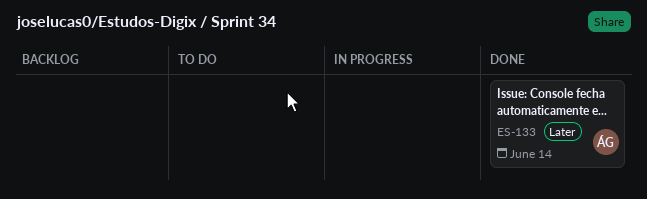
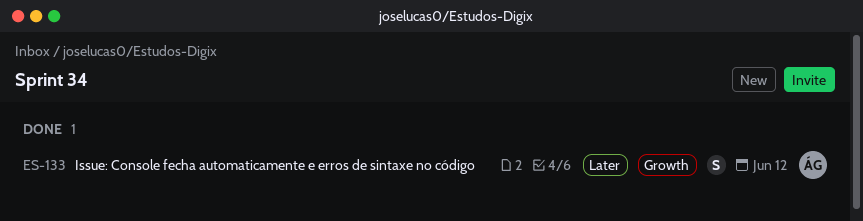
ES-133, due: Jun 14 -> Jun 12

